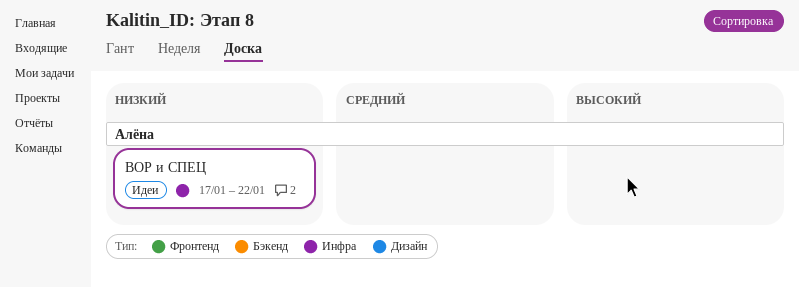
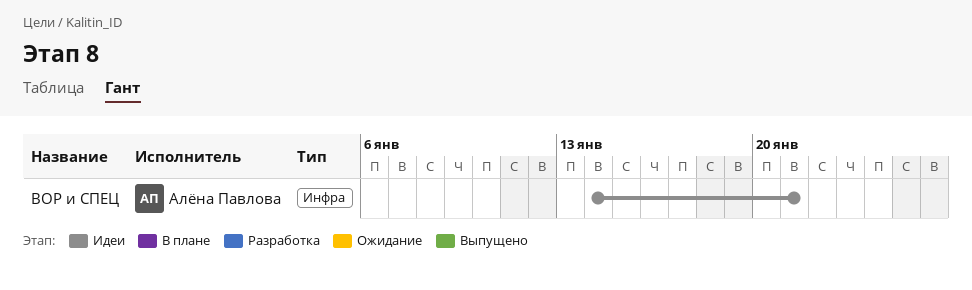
ВОР и СПЕЦ, start: Jan 17 -> Jan 14
ВОР и СПЕЦ, due: Jan 22 -> Jan 21

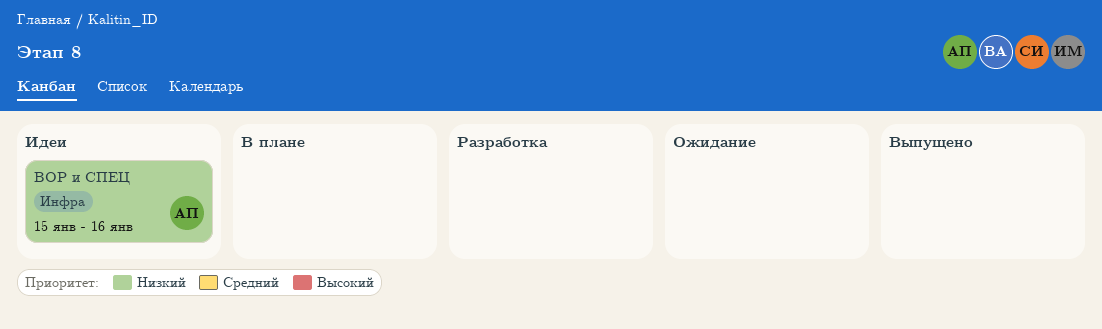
ВОР и СПЕЦ, start: Jan 14 -> Jan 15
ВОР и СПЕЦ, due: Jan 21 -> Jan 16

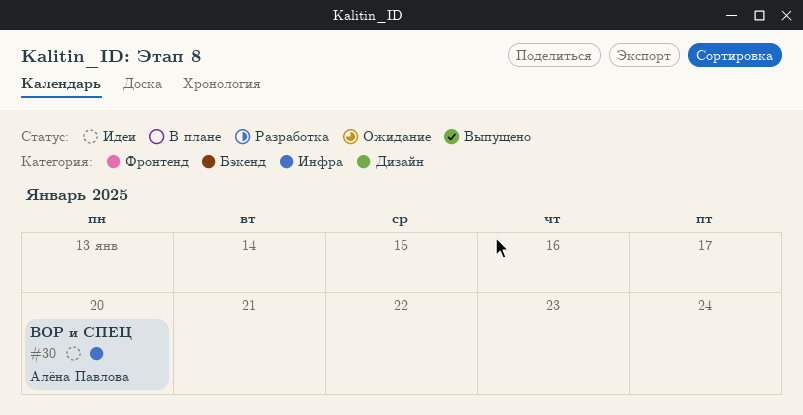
ВОР и СПЕЦ, due: Jan 16 -> Jan 20

